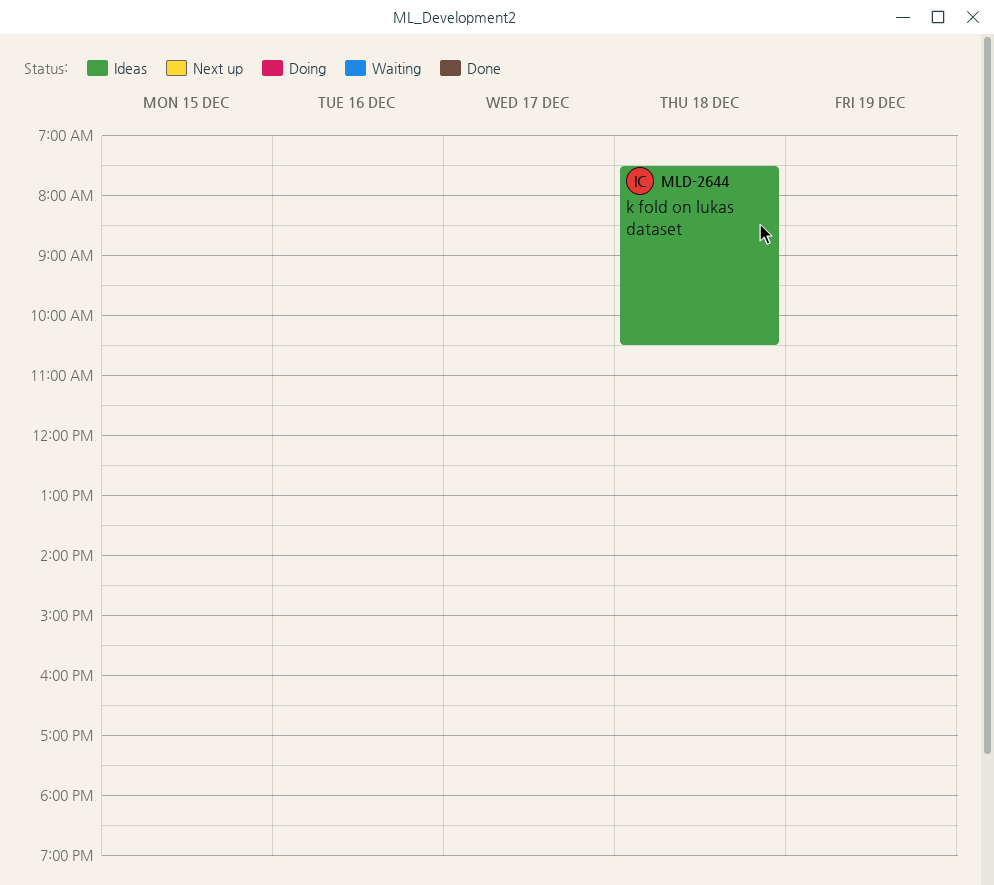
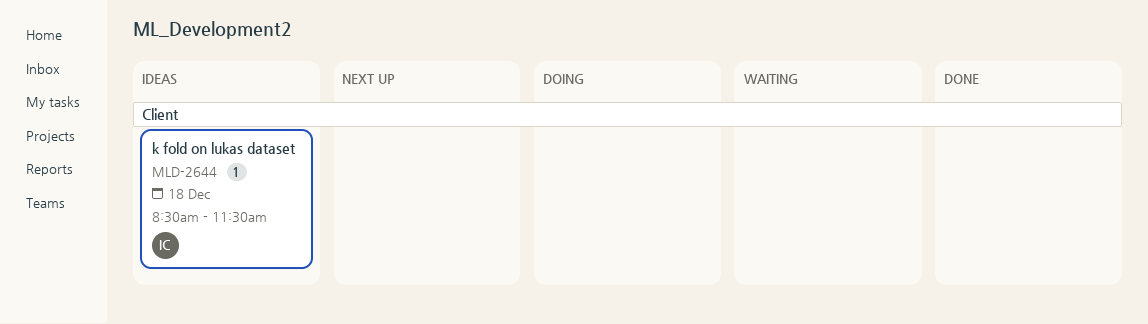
MLD-2644, begins: 07:30 -> 08:30
MLD-2644, ends: 10:30 -> 11:30

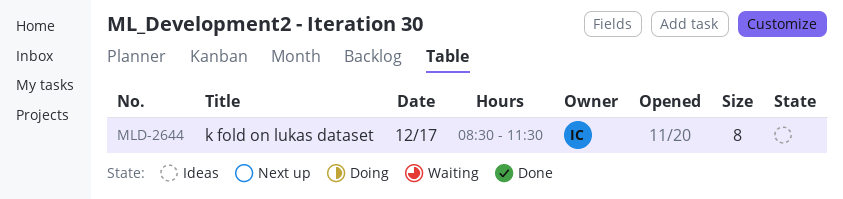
MLD-2644, estimate: 1 -> 8
MLD-2644, day: Dec 18 -> Dec 17

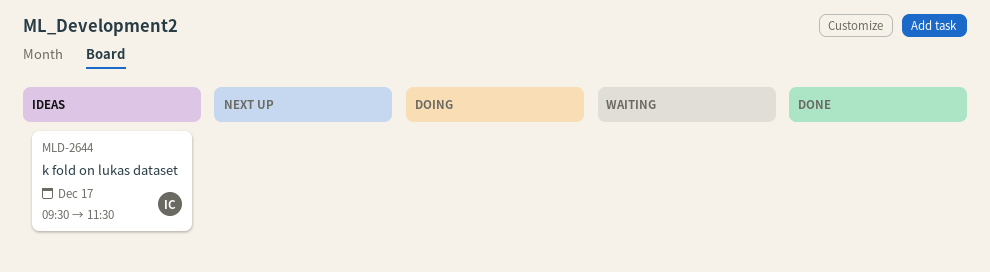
MLD-2644, begins: 08:30 -> 09:30

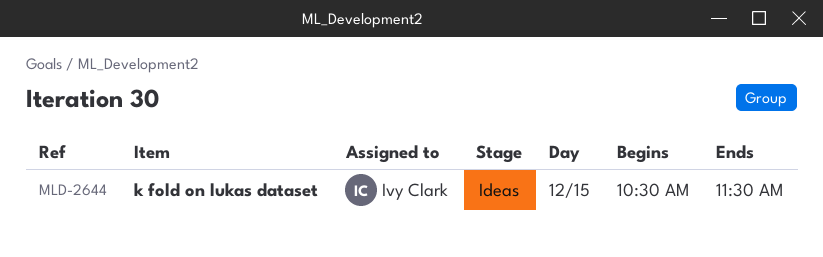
MLD-2644, day: Dec 17 -> Dec 15
MLD-2644, begins: 09:30 -> 10:30

